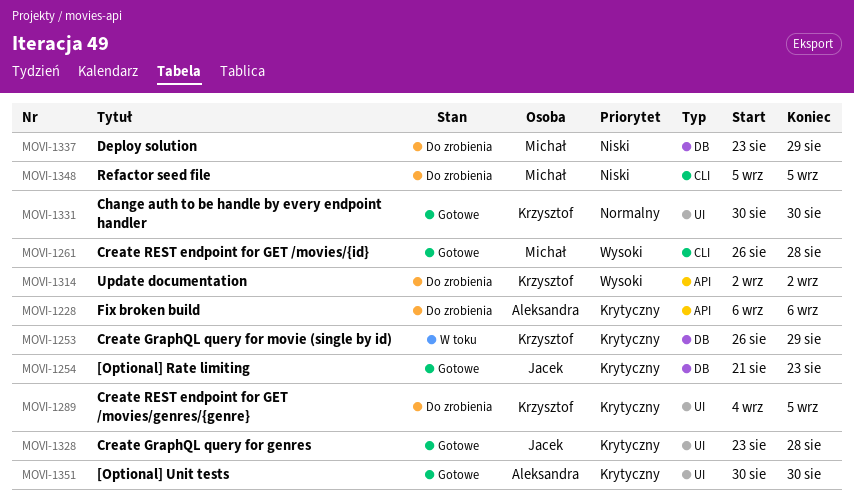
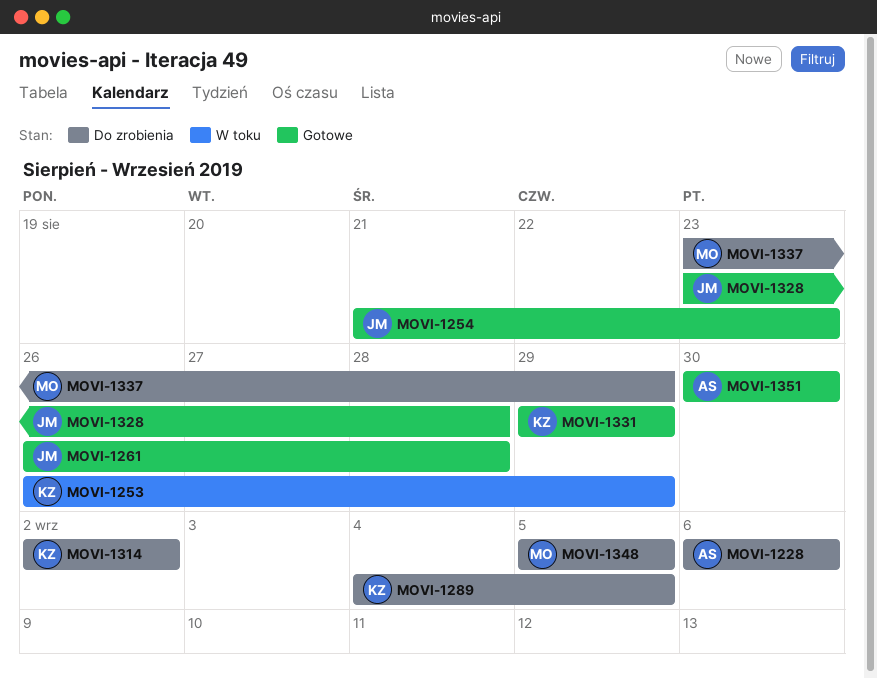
MOVI-1261, owner: Michał -> Jacek
MOVI-1331, start: Aug 30 -> Aug 29
MOVI-1331, due: Aug 30 -> Aug 29

